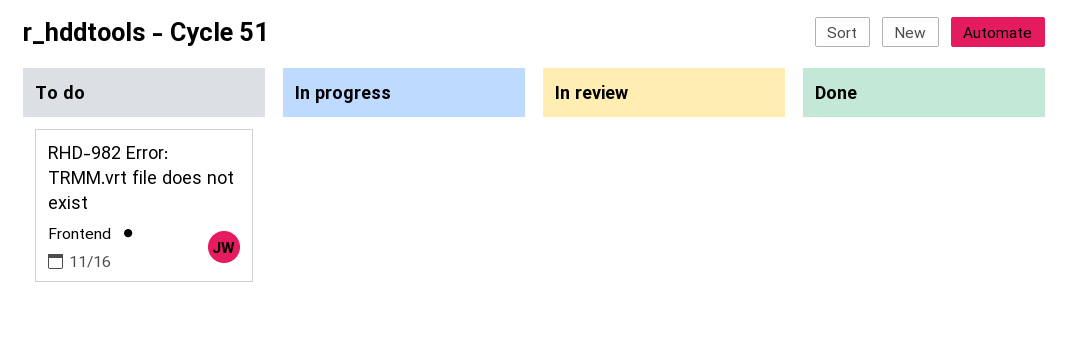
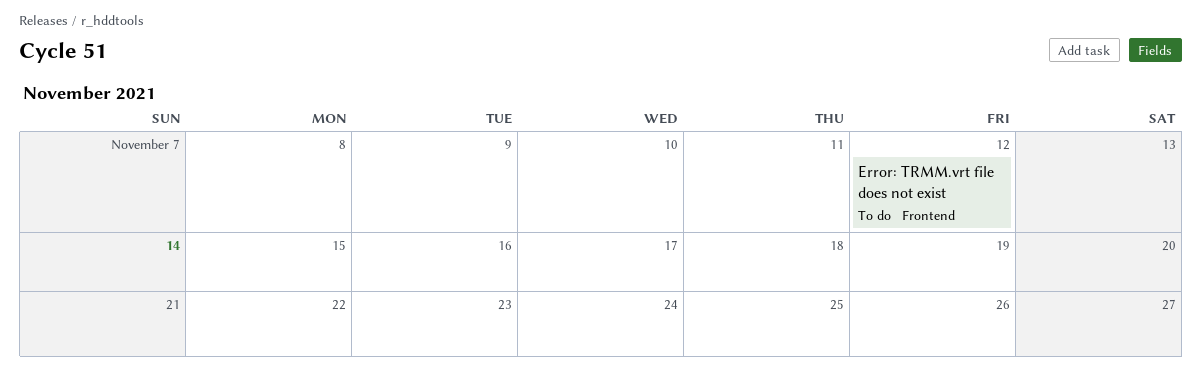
Error: TRMM.vrt file does not exist, due: Nov 16 -> Nov 12

